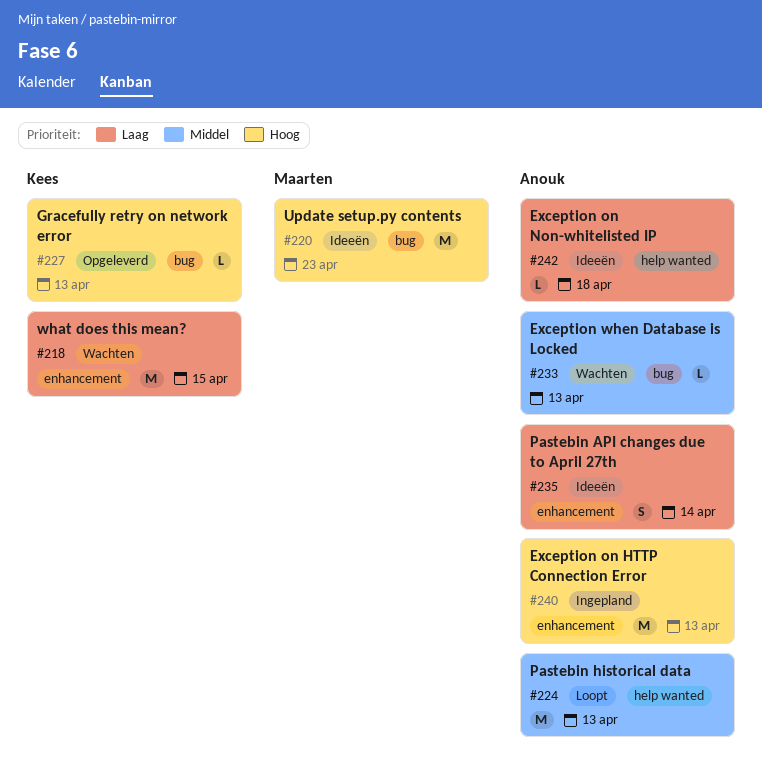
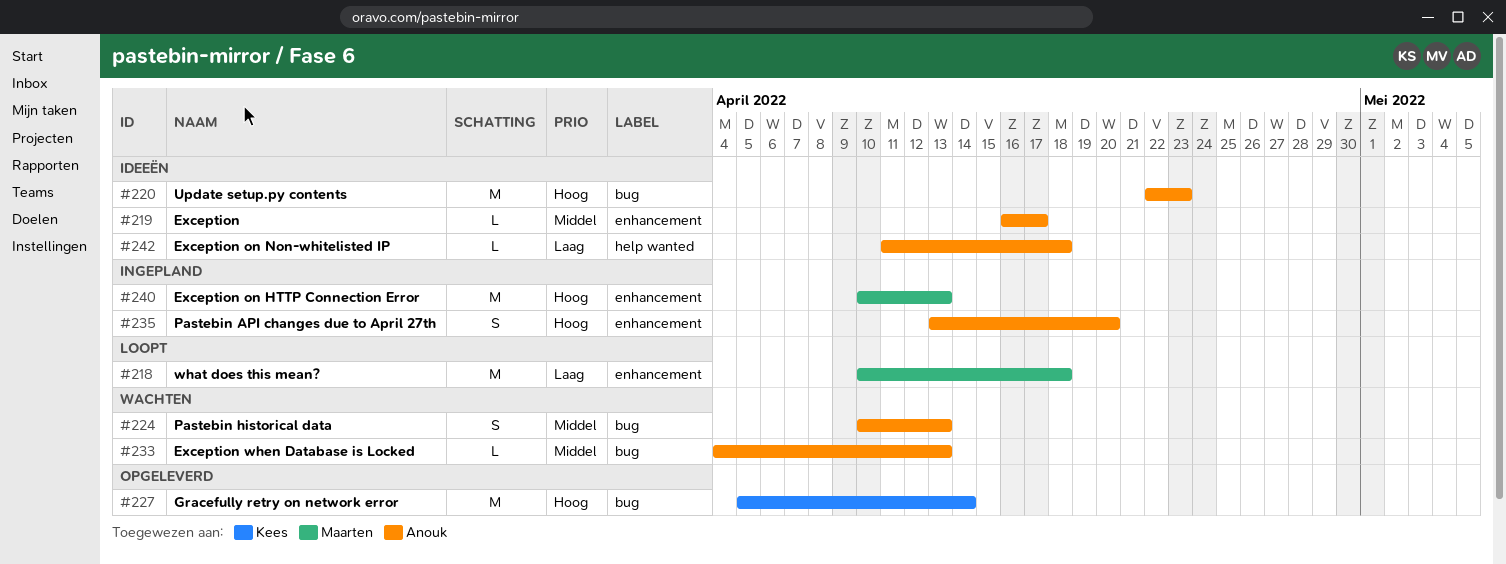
#218, status: Wachten -> Loopt
#218, owner: Kees -> Maarten
#218, due: Apr 15 -> Apr 18
#219: none -> present
#220, owner: Maarten -> Anouk
#224, status: Loopt -> Wachten
#224, label: help wanted -> bug
#224, estimate: M -> S
#227, estimate: L -> M
#227, due: Apr 13 -> Apr 14
#235, status: Ideeën -> Ingepland
#235, priority: Laag -> Hoog
#235, due: Apr 14 -> Apr 20
#240, owner: Anouk -> Maarten

